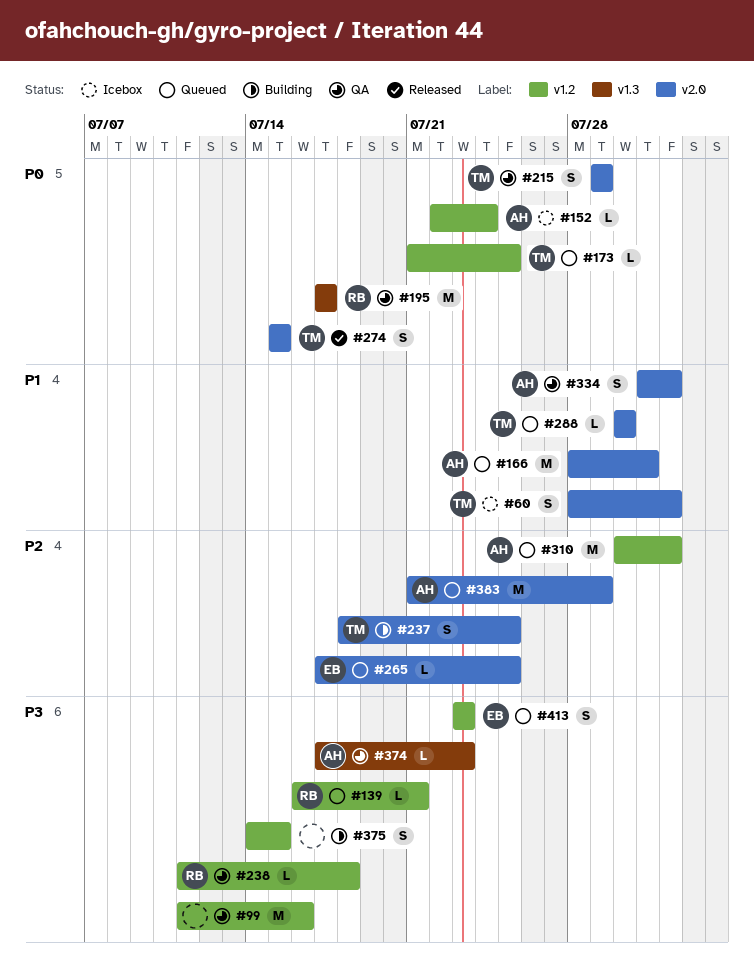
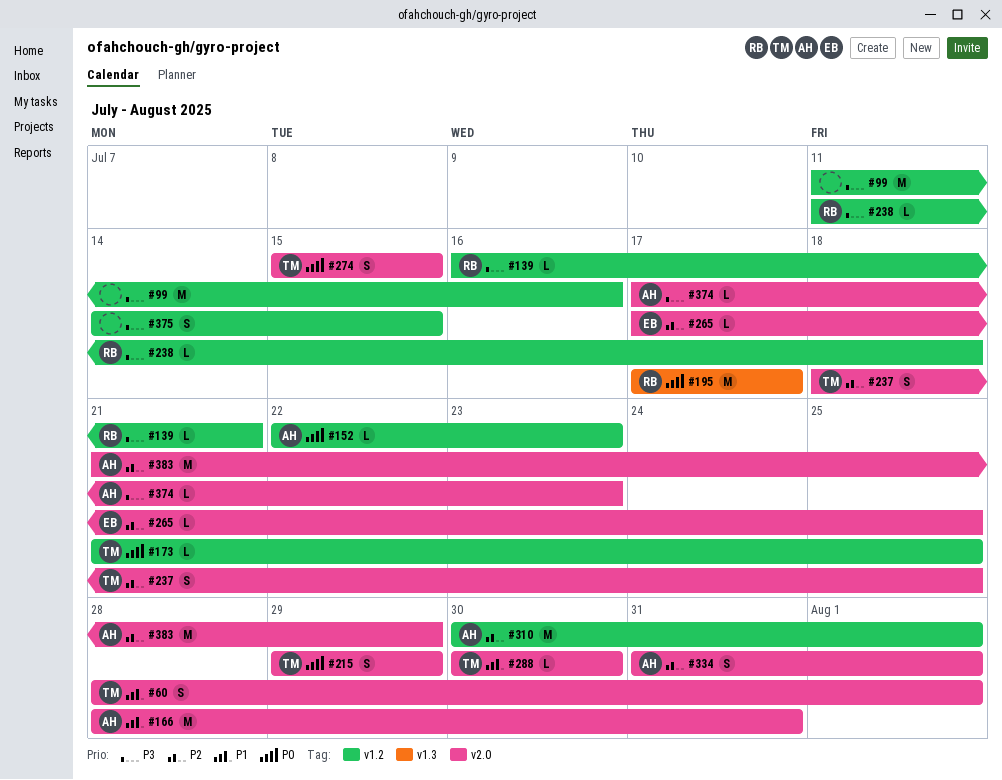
#152, due: Jul 24 -> Jul 23
#334, priority: P1 -> P2
#374, label: v1.3 -> v2.0
#413: present -> none

